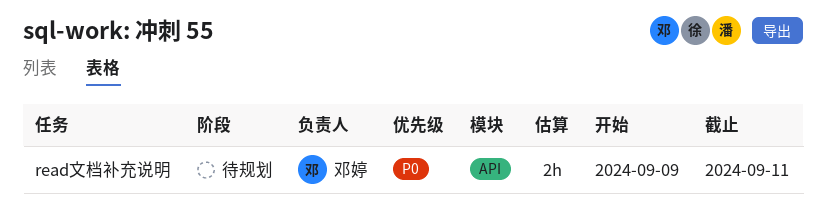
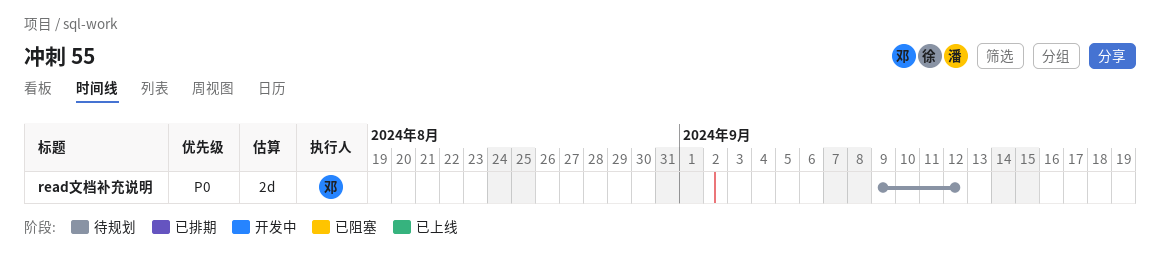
read文档补充说明, estimate: 2h -> 2d
read文档补充说明, due: Sep 11 -> Sep 12

